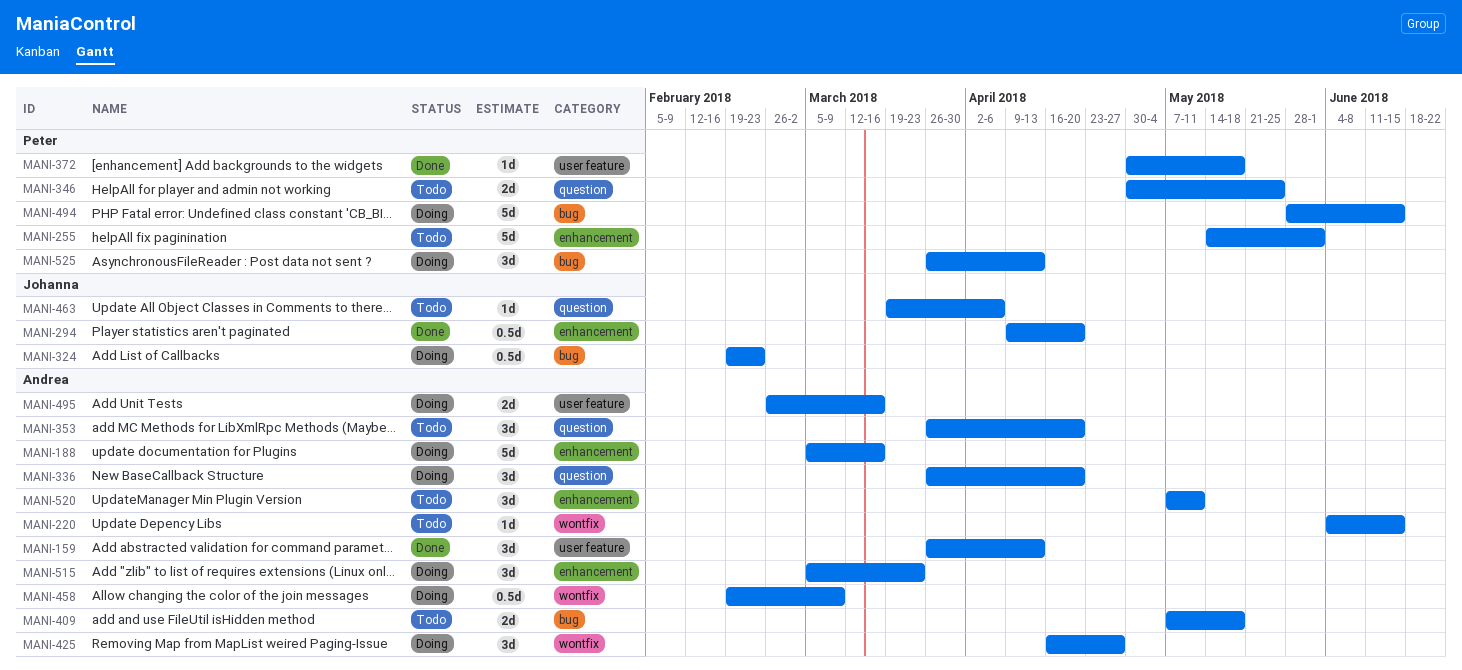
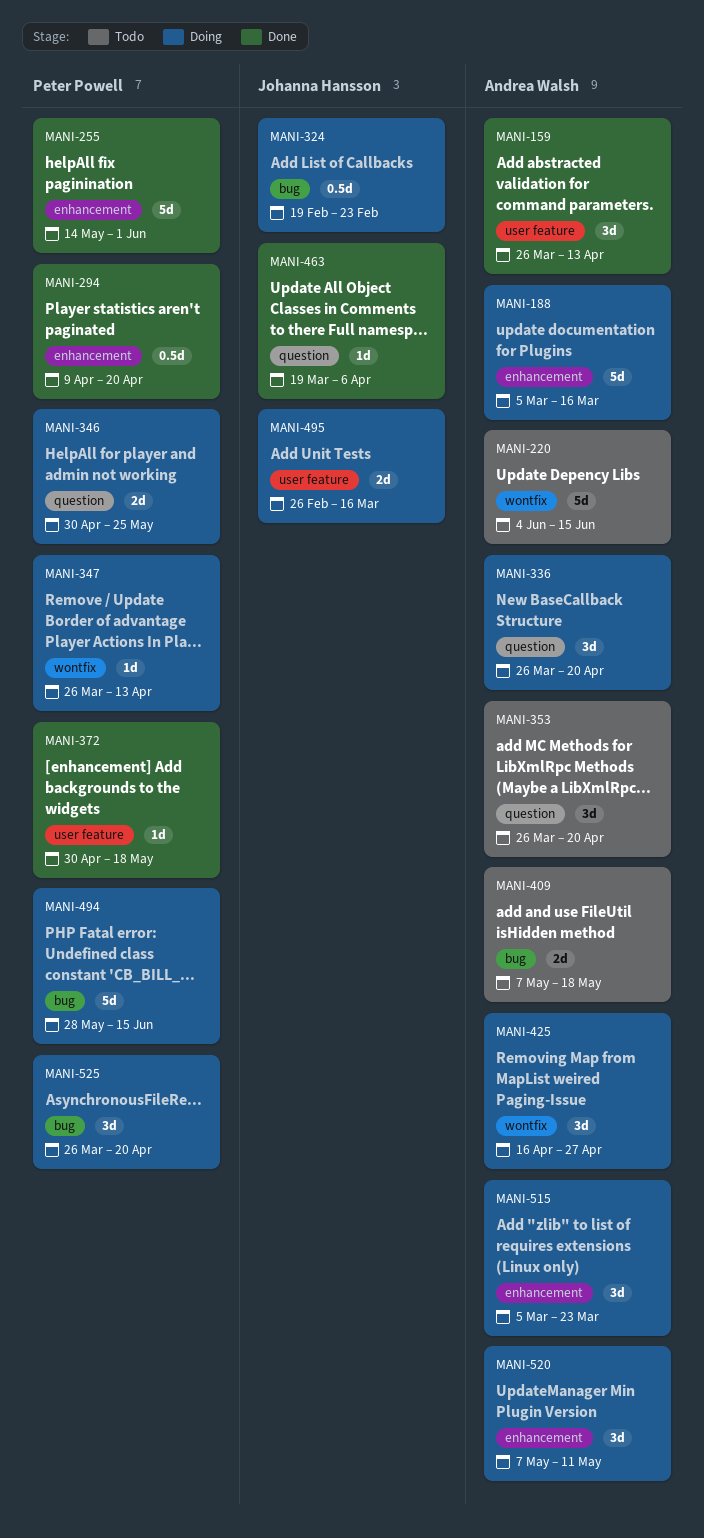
MANI-220, estimate: 1d -> 5d
MANI-255, status: Todo -> Done
MANI-294, owner: Johanna Hansson -> Peter Powell
MANI-346, status: Todo -> Doing
MANI-347: none -> present
MANI-458: present -> none
MANI-463, status: Todo -> Done
MANI-495, owner: Andrea Walsh -> Johanna Hansson
MANI-520, status: Todo -> Doing
MANI-525, due: Apr 13 -> Apr 20

